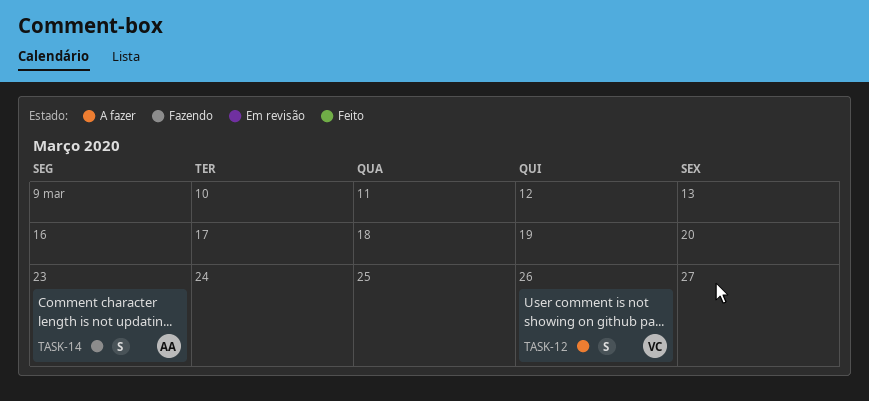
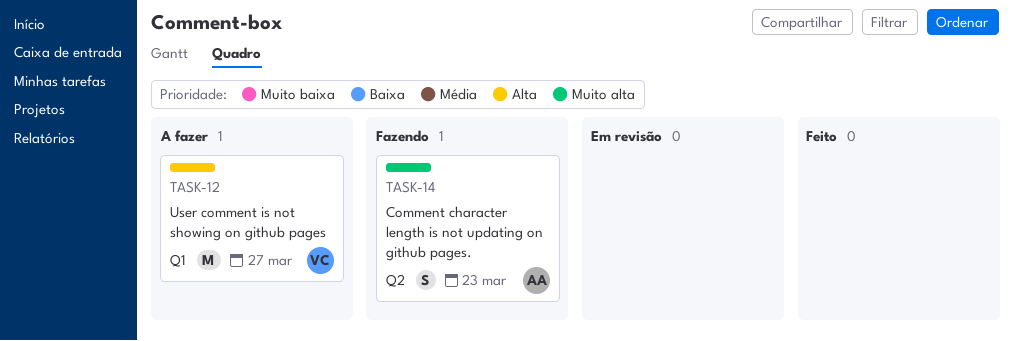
TASK-12, estimate: S -> M
TASK-12, due: Mar 26 -> Mar 27

